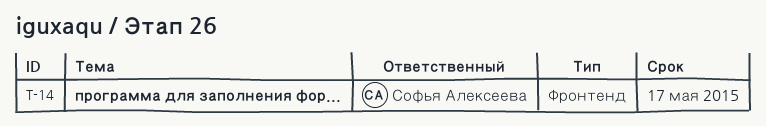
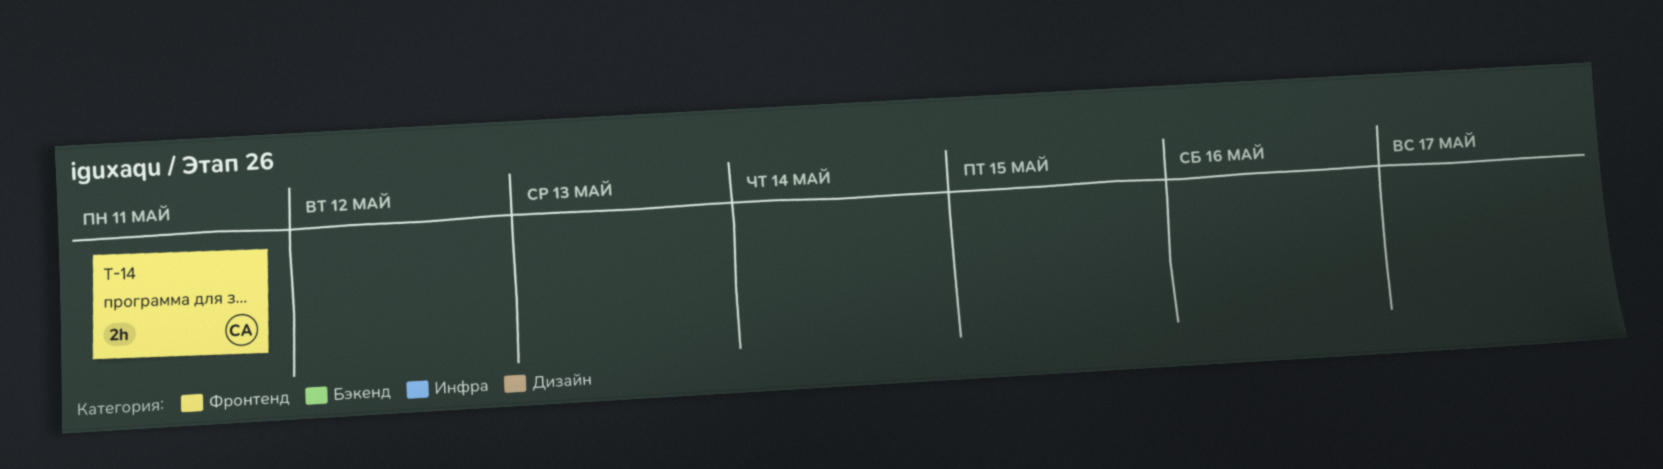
T-14, due: May 17 -> May 11

